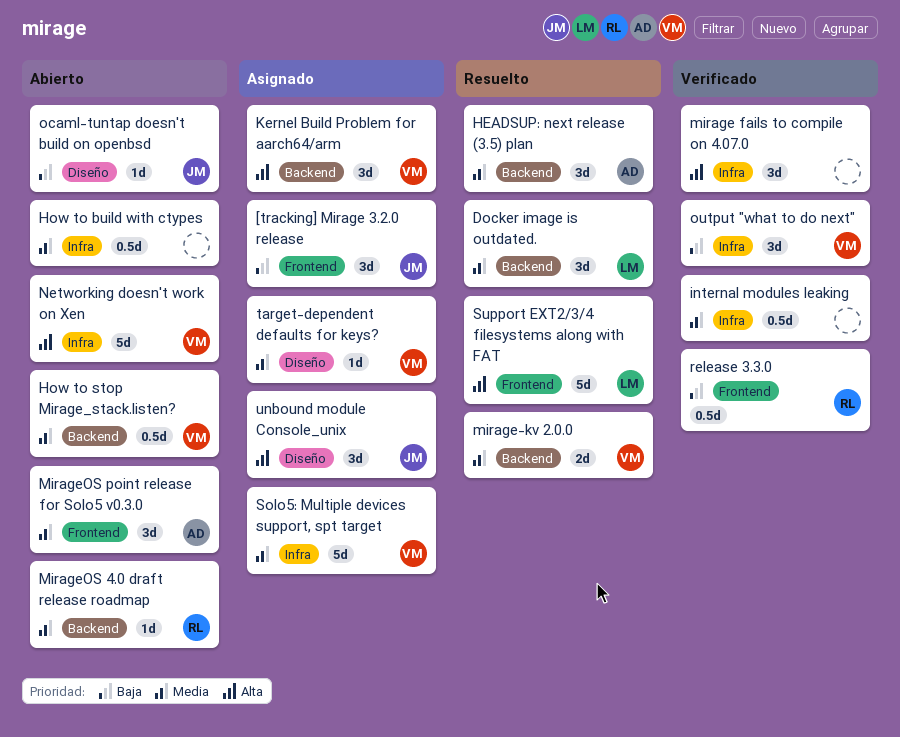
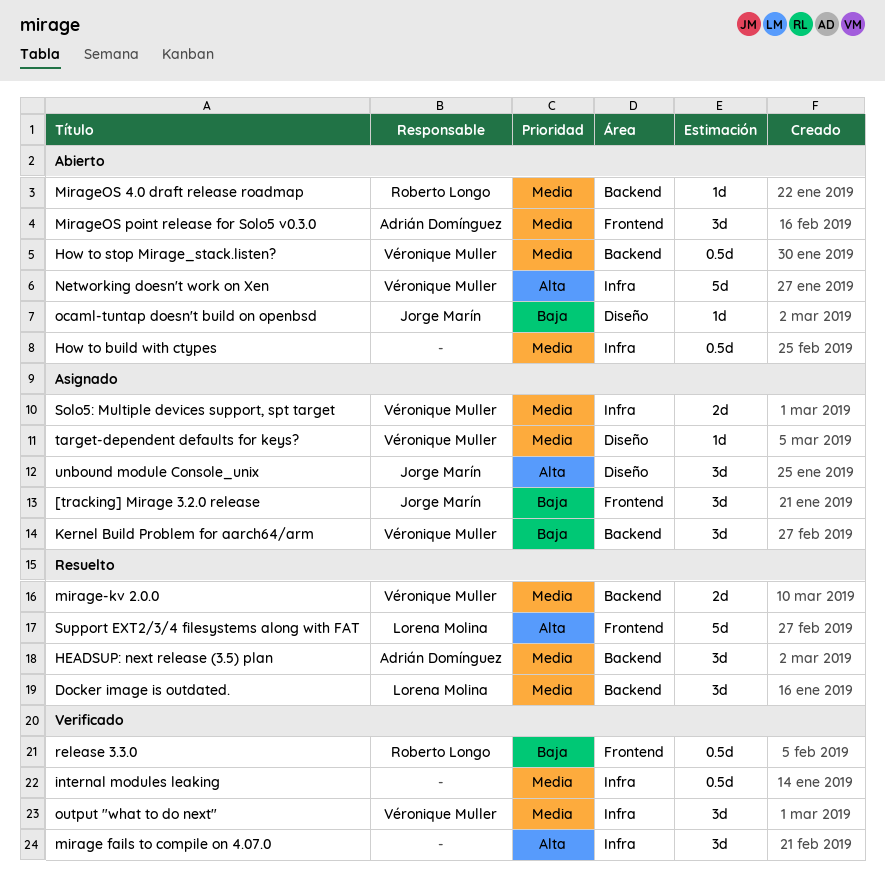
Kernel Build Problem for aarch64/arm, priority: Alta -> Baja
output "what to do next", priority: Baja -> Media
Solo5: Multiple devices support, spt target, estimate: 5d -> 2d

